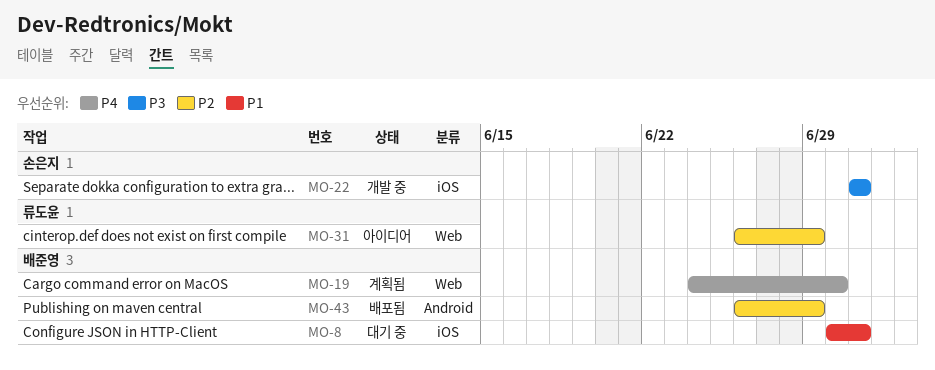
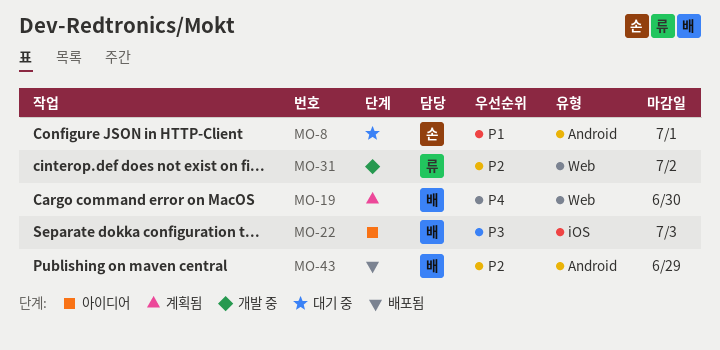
MO-8, owner: 배준영 -> 손은지
MO-8, label: iOS -> Android
MO-22, status: 개발 중 -> 아이디어
MO-22, owner: 손은지 -> 배준영
MO-22, due: Jul 1 -> Jul 3
MO-31, status: 아이디어 -> 개발 중
MO-31, due: Jun 29 -> Jul 2

